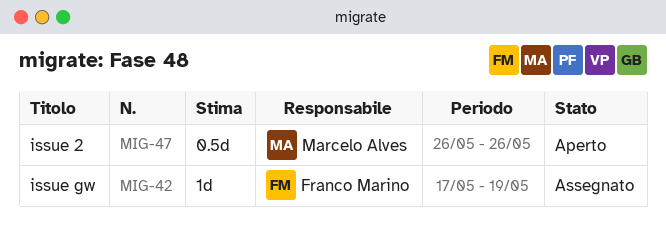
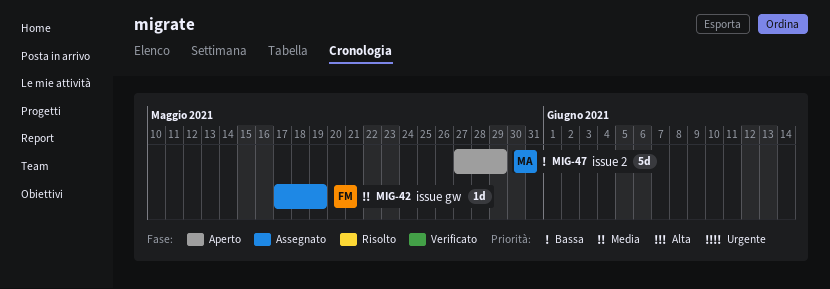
MIG-47, estimate: 0.5d -> 5d
MIG-47, start: May 26 -> May 27
MIG-47, due: May 26 -> May 29

